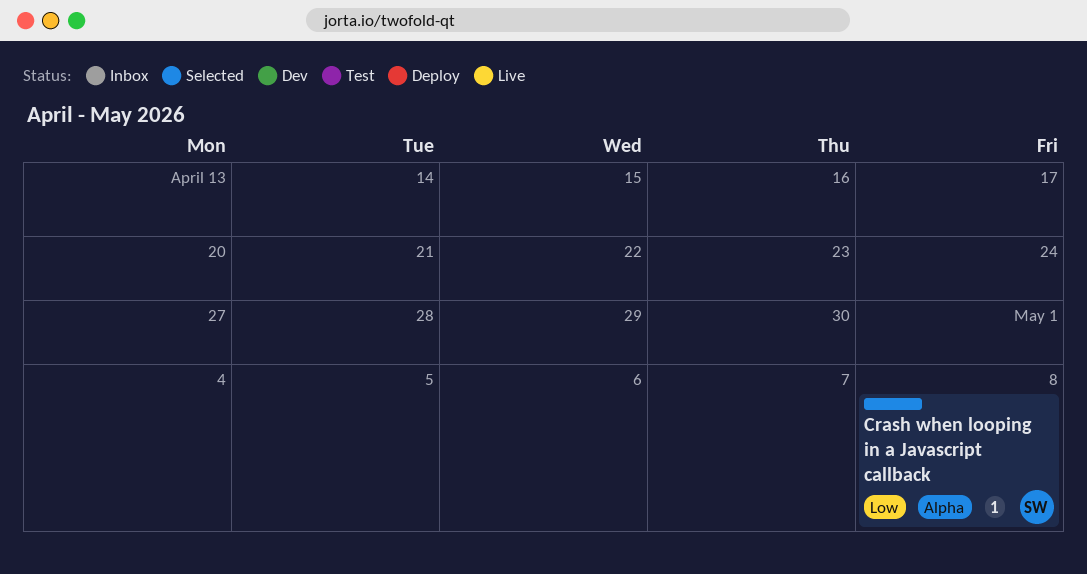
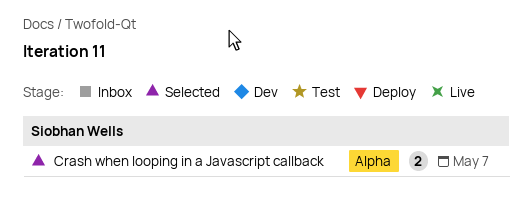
Crash when looping in a Javascript callback, estimate: 1 -> 2
Crash when looping in a Javascript callback, due: May 8 -> May 7

